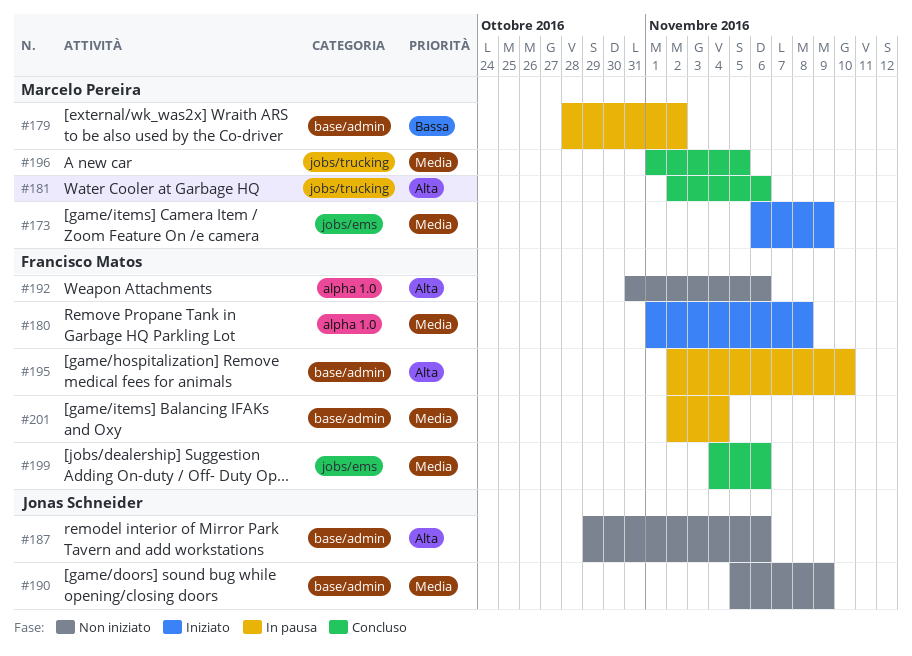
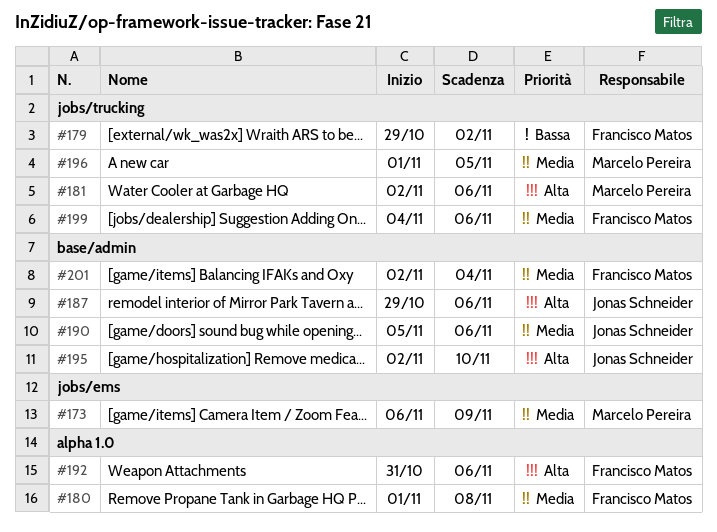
#179, owner: Marcelo Pereira -> Francisco Matos
#179, label: base/admin -> jobs/trucking
#179, start: Oct 28 -> Oct 29
#190, due: Nov 9 -> Nov 6
#195, owner: Francisco Matos -> Jonas Schneider
#199, label: jobs/ems -> jobs/trucking

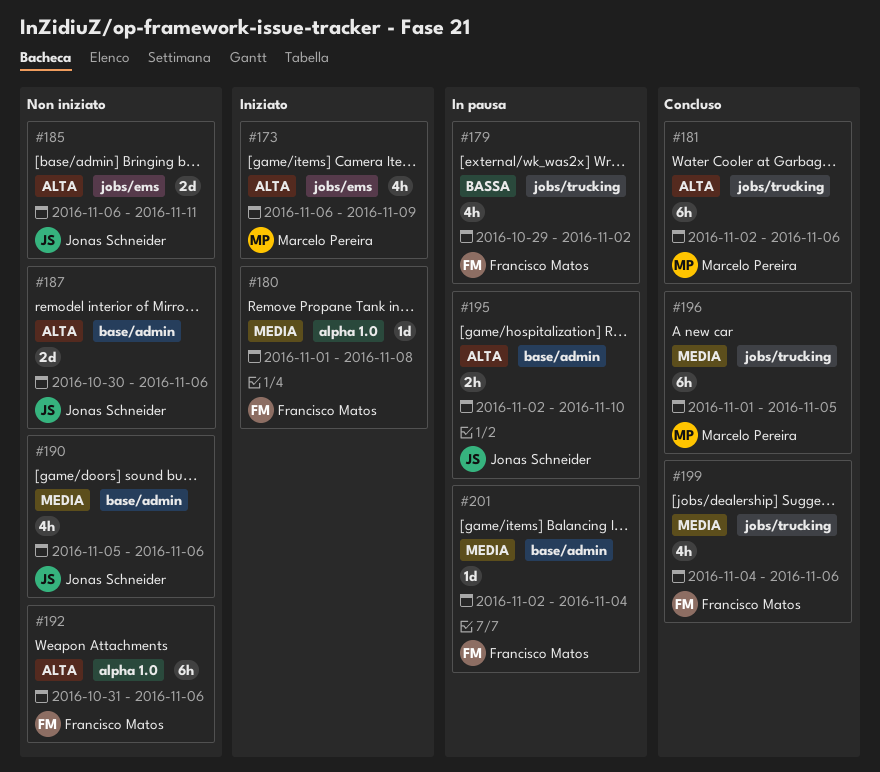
#173, priority: Media -> Alta
#185: none -> present
#187, start: Oct 29 -> Oct 30

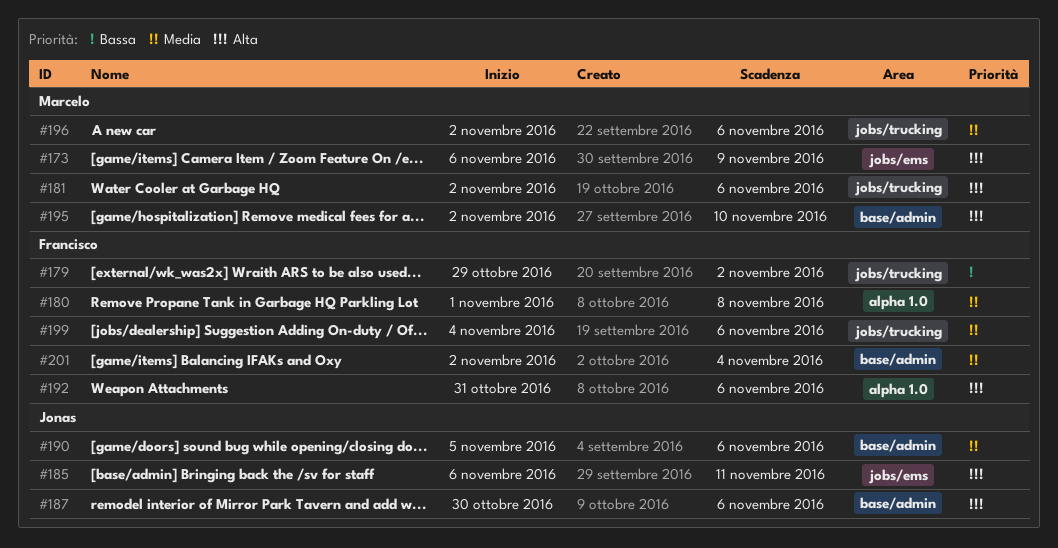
#195, owner: Jonas Schneider -> Marcelo Pereira
#196, start: Nov 1 -> Nov 2
#196, due: Nov 5 -> Nov 6

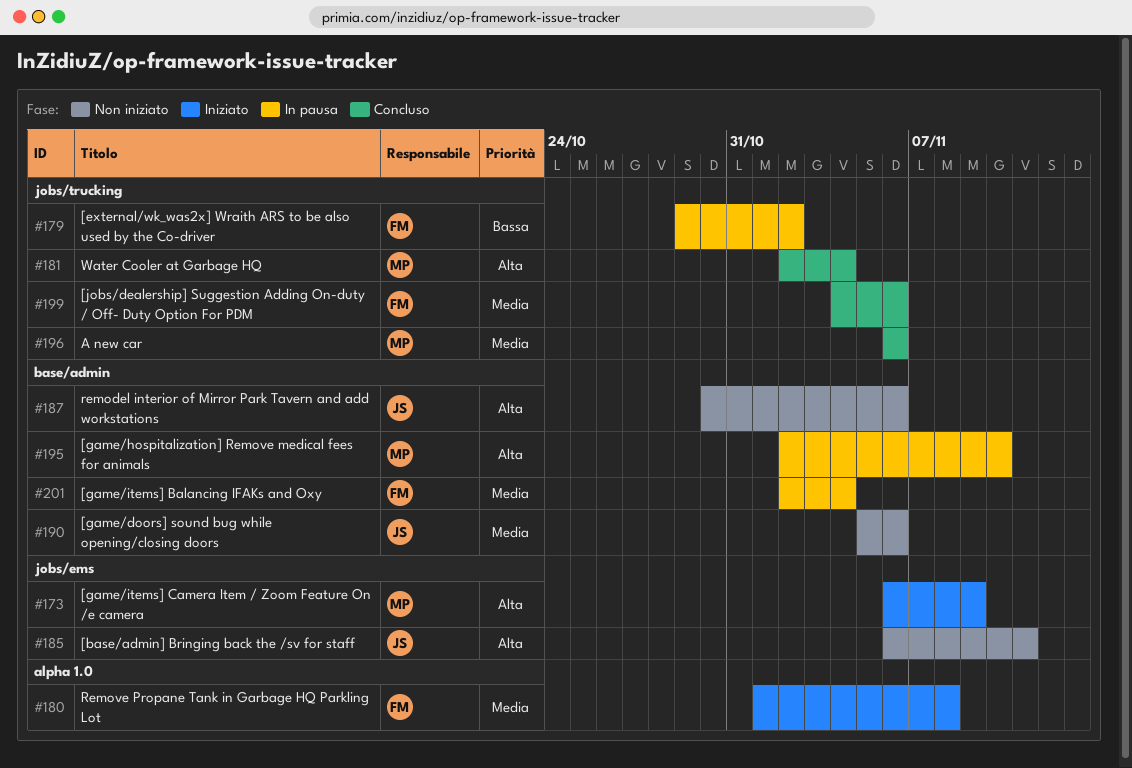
#181, due: Nov 6 -> Nov 4
#192: present -> none
#196, start: Nov 2 -> Nov 6

